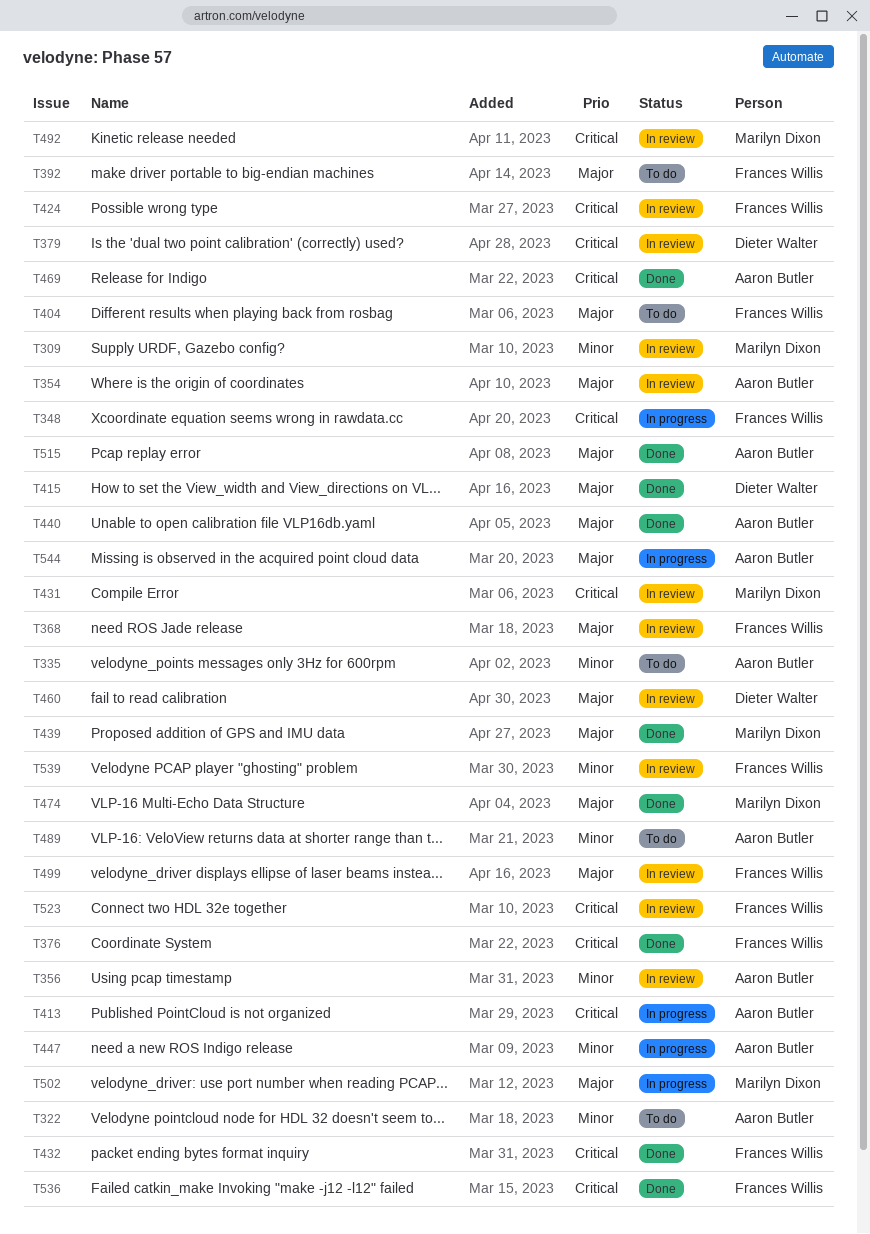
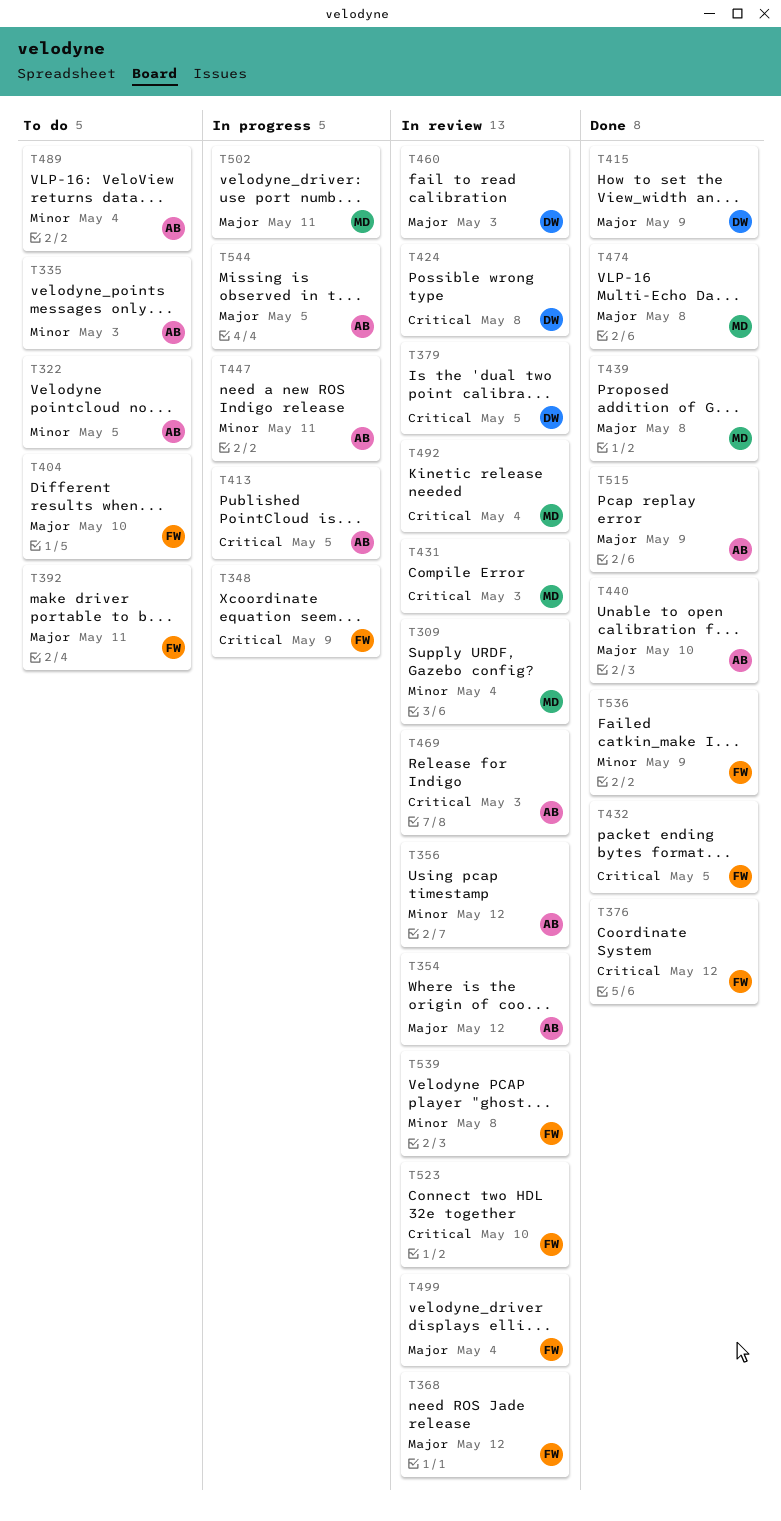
T424, owner: Frances Willis -> Dieter Walter
T469, status: Done -> In review
T536, priority: Critical -> Minor

